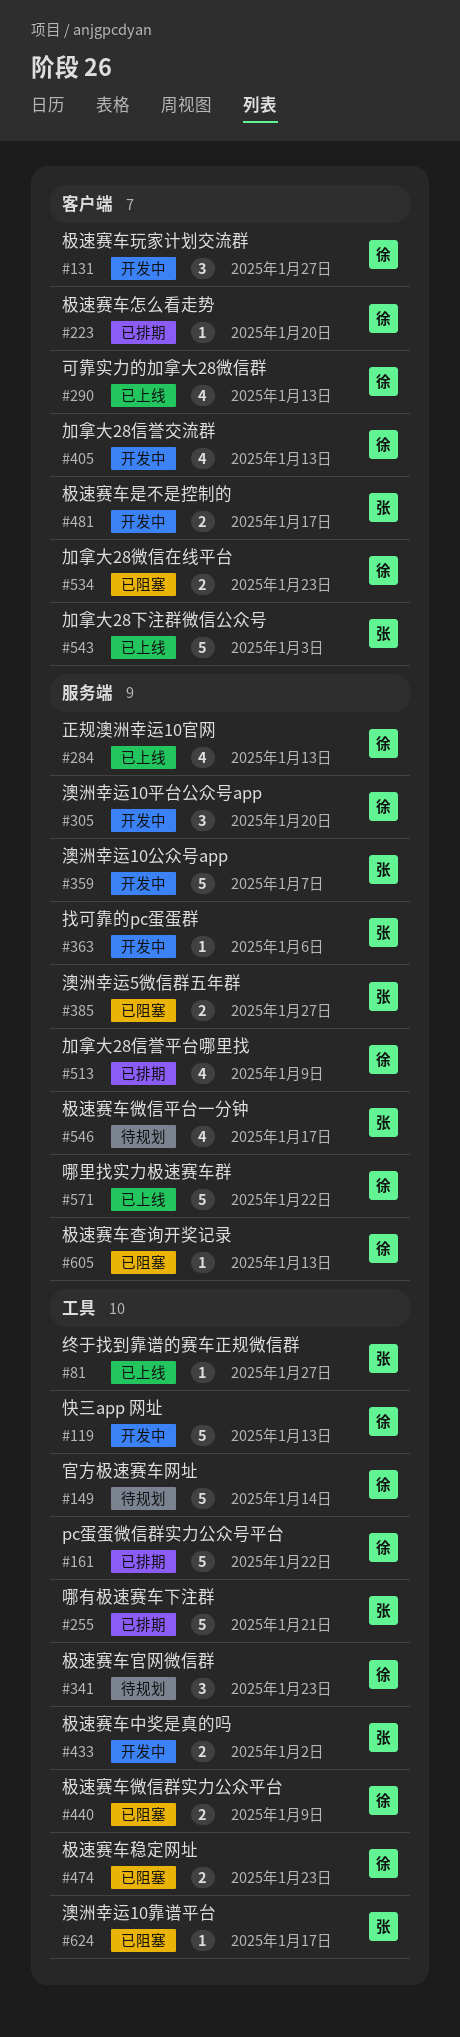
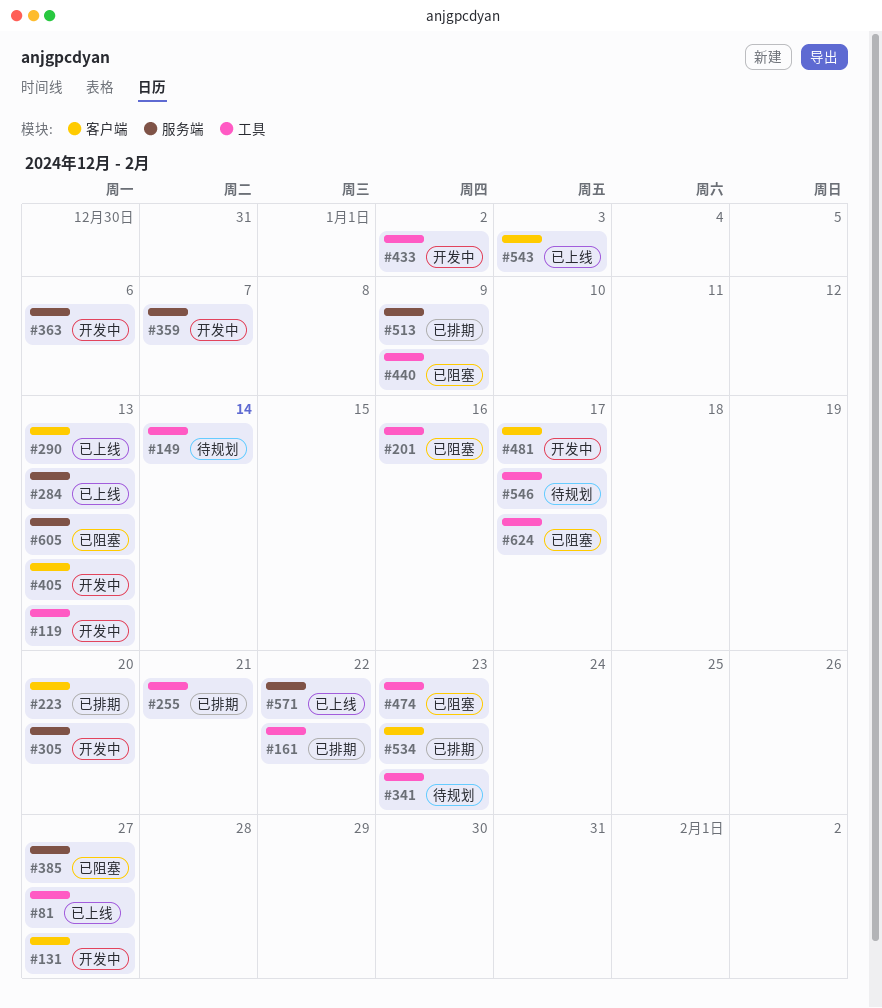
#201: none -> present
#534, status: 已阻塞 -> 已排期
#546, label: 服务端 -> 工具

